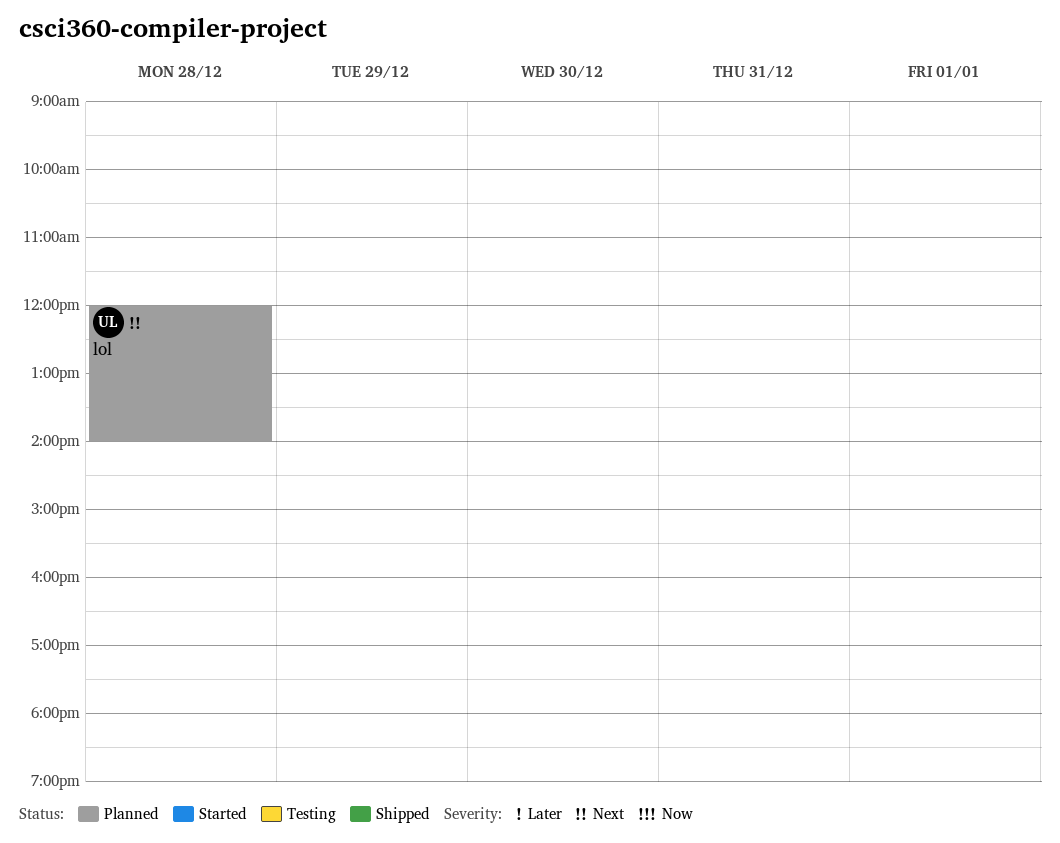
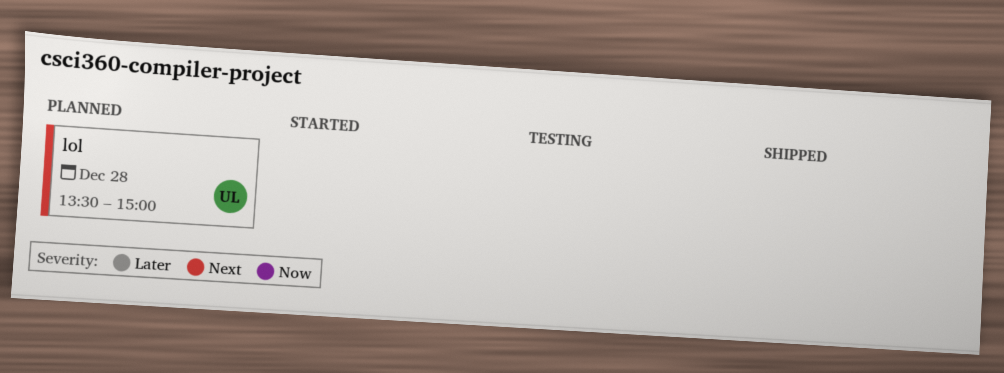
lol, begins: 12:00 -> 13:30
lol, ends: 14:00 -> 15:00

